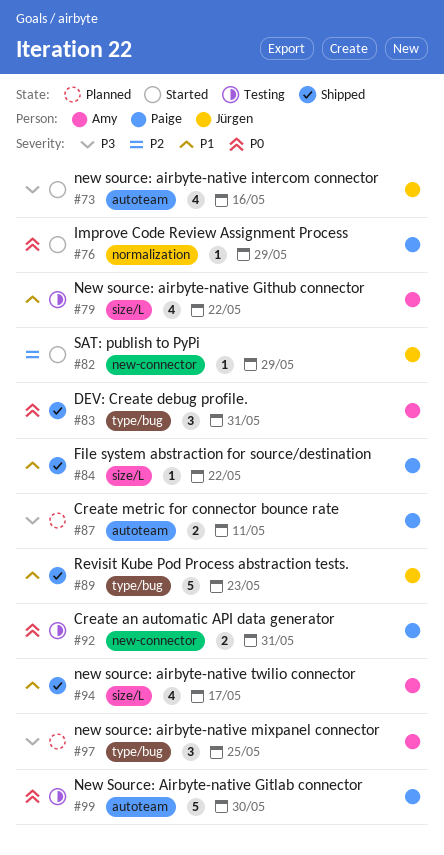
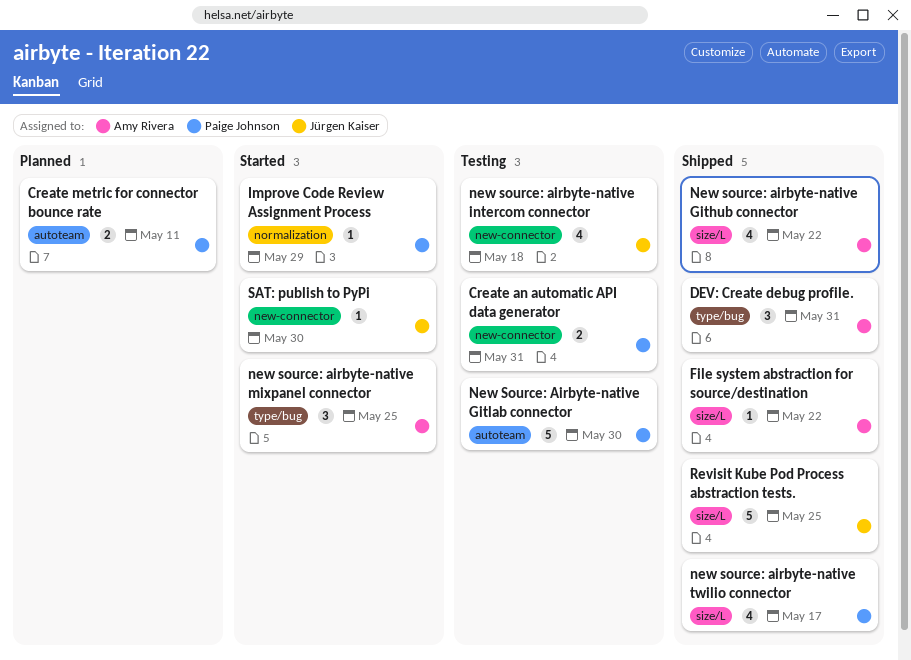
File system abstraction for source/destination, owner: Paige Johnson -> Amy Rivera
New source: airbyte-native Github connector, status: Testing -> Shipped
new source: airbyte-native intercom connector, status: Started -> Testing
new source: airbyte-native intercom connector, label: autoteam -> new-connector
new source: airbyte-native intercom connector, due: May 16 -> May 18
new source: airbyte-native mixpanel connector, status: Planned -> Started
new source: airbyte-native twilio connector, owner: Amy Rivera -> Paige Johnson
Revisit Kube Pod Process abstraction tests., label: type/bug -> size/L
Revisit Kube Pod Process abstraction tests., due: May 23 -> May 25
SAT: publish to PyPi, due: May 29 -> May 30

